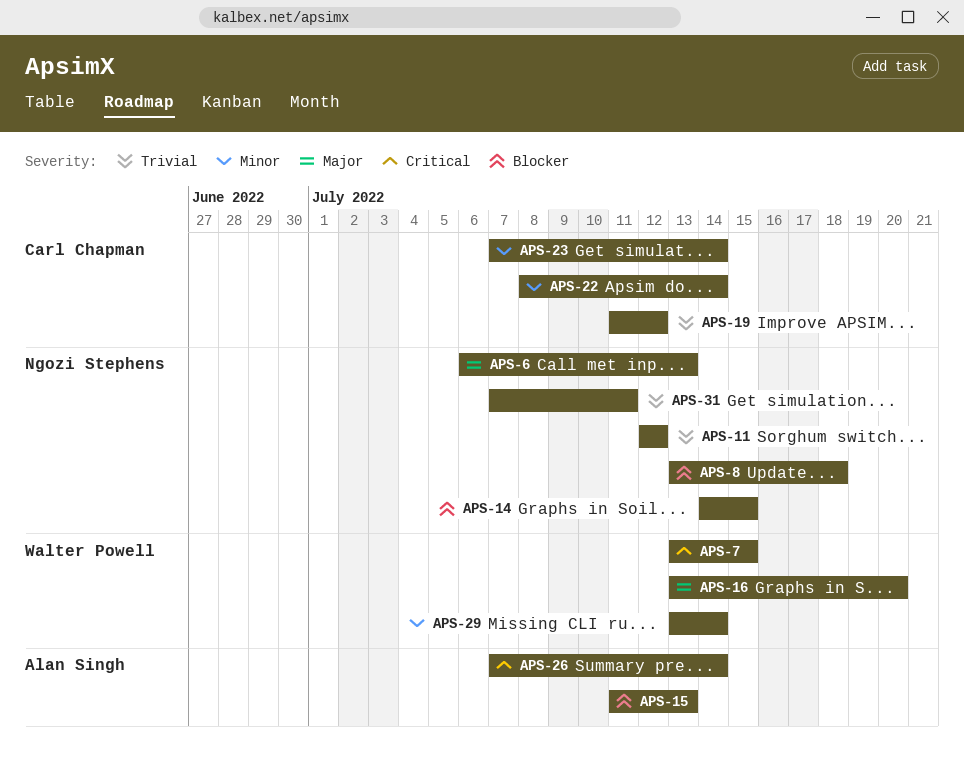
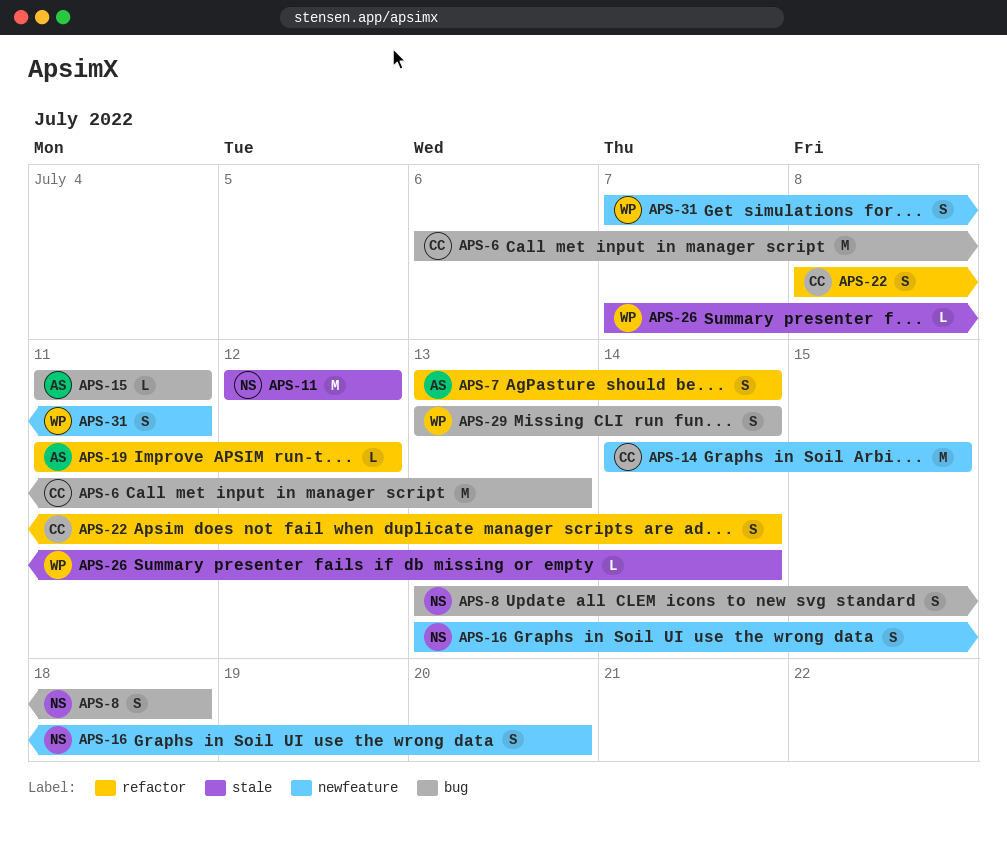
APS-6, owner: Ngozi Stephens -> Carl Chapman
APS-7, owner: Walter Powell -> Alan Singh
APS-7, due: Jul 15 -> Jul 14
APS-14, owner: Ngozi Stephens -> Carl Chapman
APS-15, due: Jul 13 -> Jul 11
APS-16, owner: Walter Powell -> Ngozi Stephens
APS-19, owner: Carl Chapman -> Alan Singh
APS-23: present -> none
APS-26, owner: Alan Singh -> Walter Powell
APS-31, owner: Ngozi Stephens -> Walter Powell

